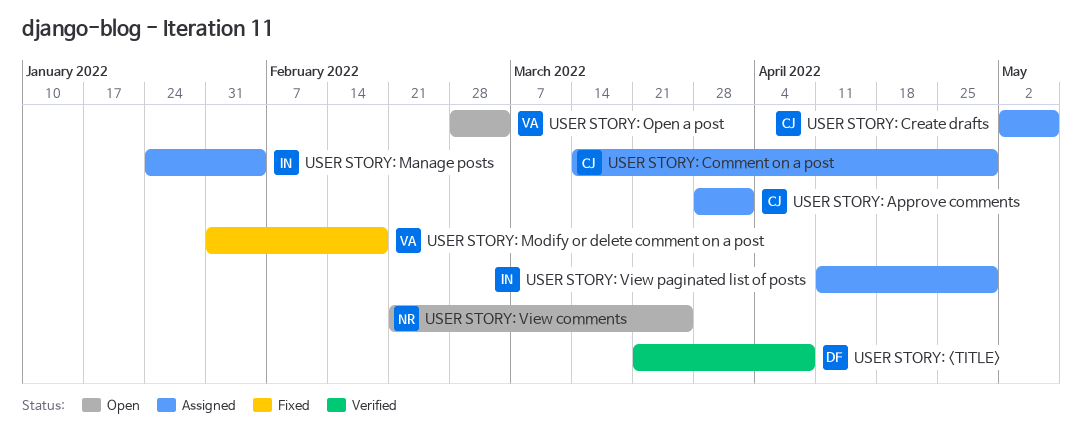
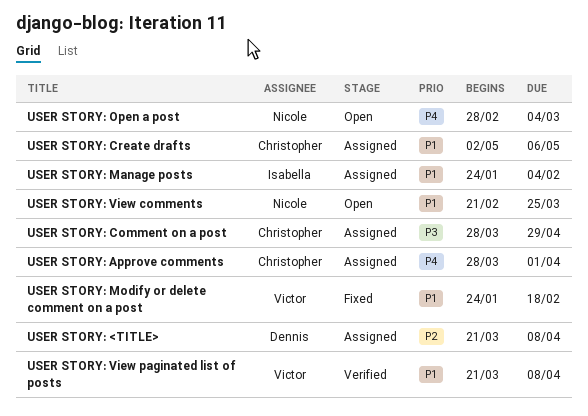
USER STORY: <TITLE>, status: Verified -> Assigned
USER STORY: Comment on a post, start: Mar 14 -> Mar 28
USER STORY: Modify or delete comment on a post, start: Jan 31 -> Jan 24
USER STORY: Open a post, owner: Victor -> Nicole
USER STORY: View paginated list of posts, status: Assigned -> Verified
USER STORY: View paginated list of posts, owner: Isabella -> Victor
USER STORY: View paginated list of posts, start: Apr 11 -> Mar 21
USER STORY: View paginated list of posts, due: Apr 29 -> Apr 8

